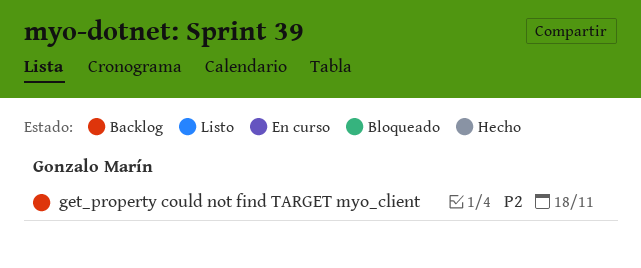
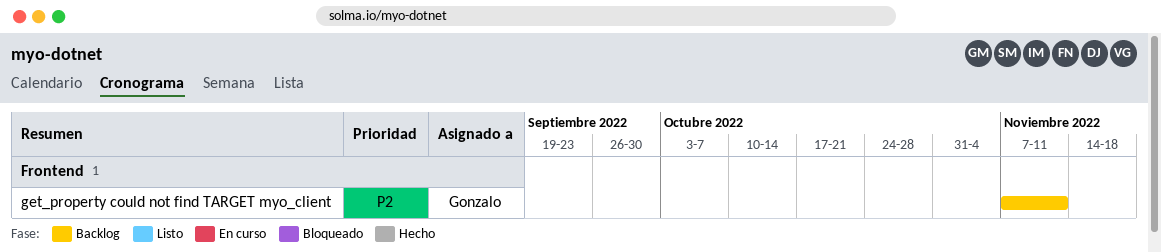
get_property could not find TARGET myo_client, due: Nov 18 -> Nov 11

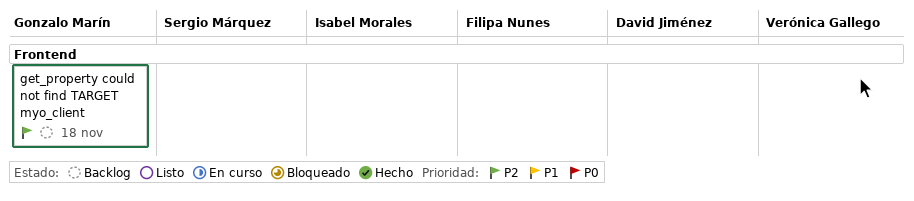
get_property could not find TARGET myo_client, due: Nov 11 -> Nov 18

